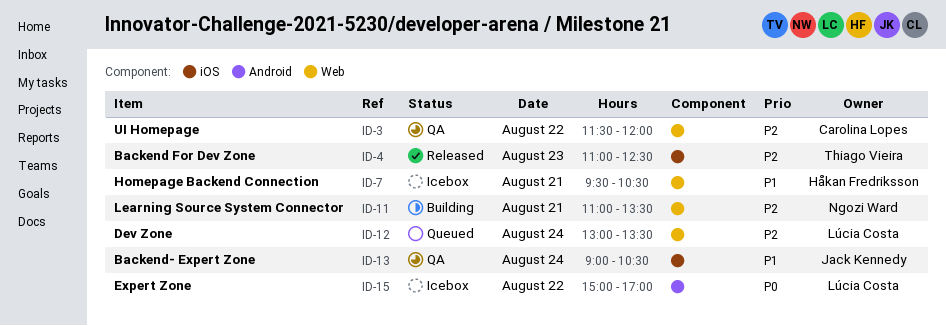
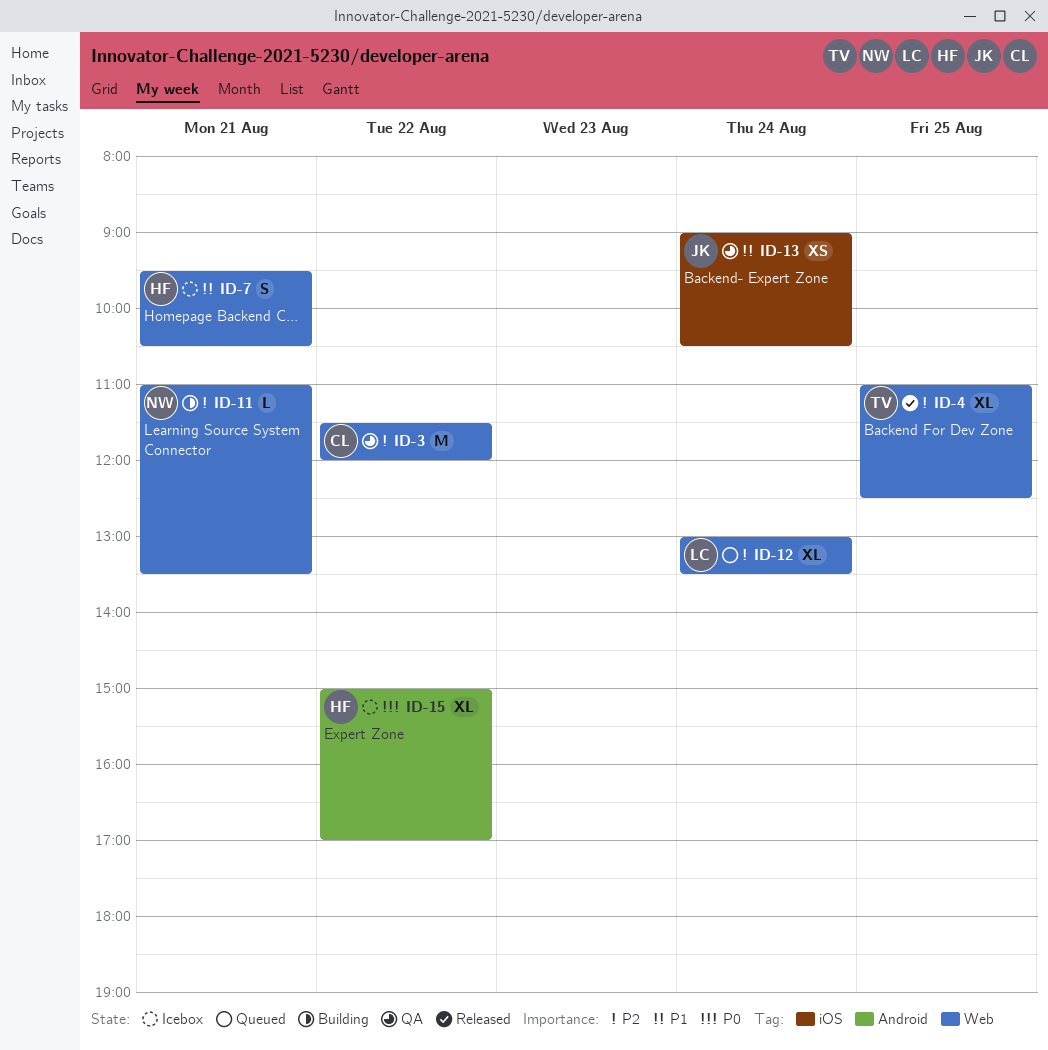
ID-4, label: iOS -> Web
ID-4, day: Aug 23 -> Aug 25
ID-15, owner: Lúcia Costa -> Håkan Fredriksson

